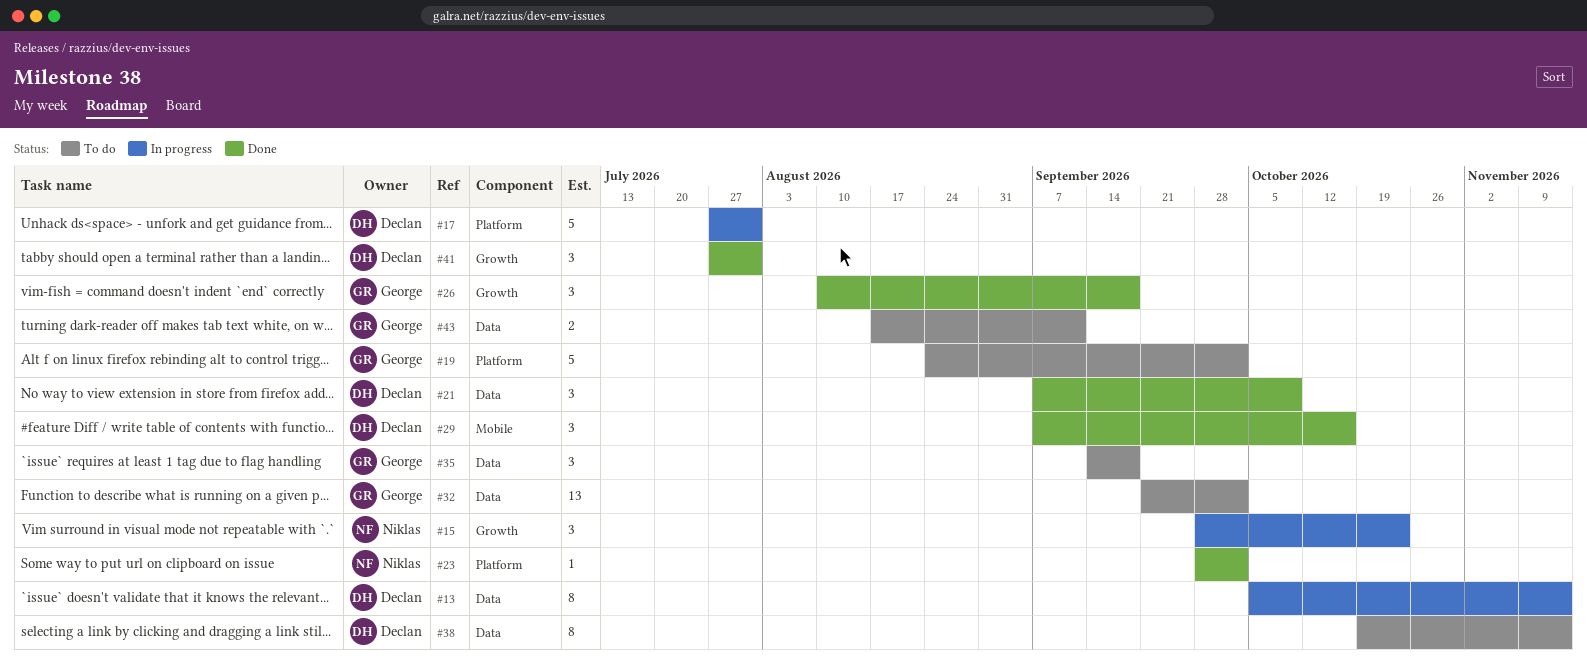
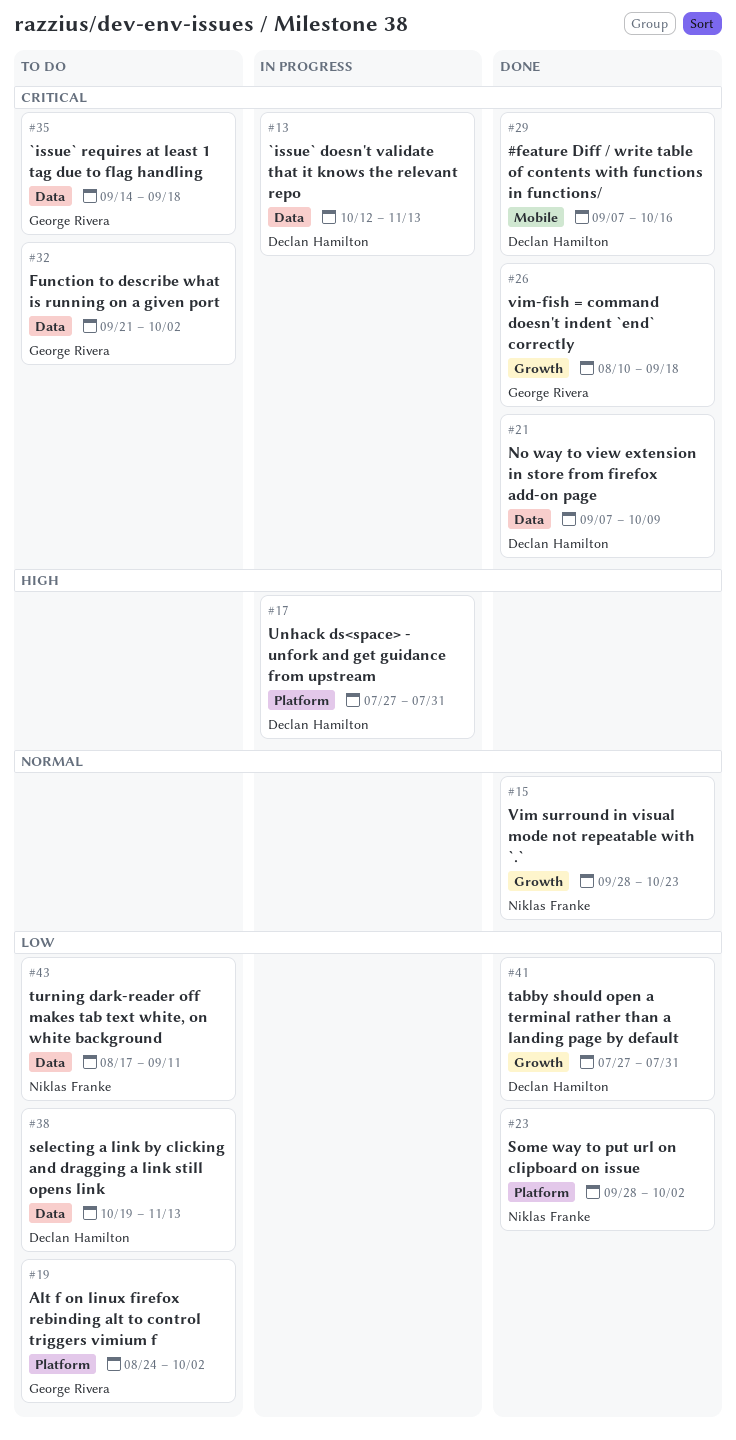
#13, start: Oct 5 -> Oct 12
#15, status: In progress -> Done
#43, owner: George Rivera -> Niklas Franke

